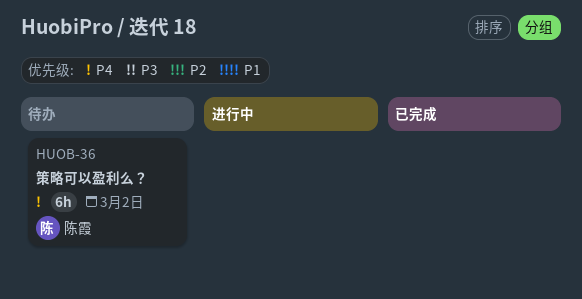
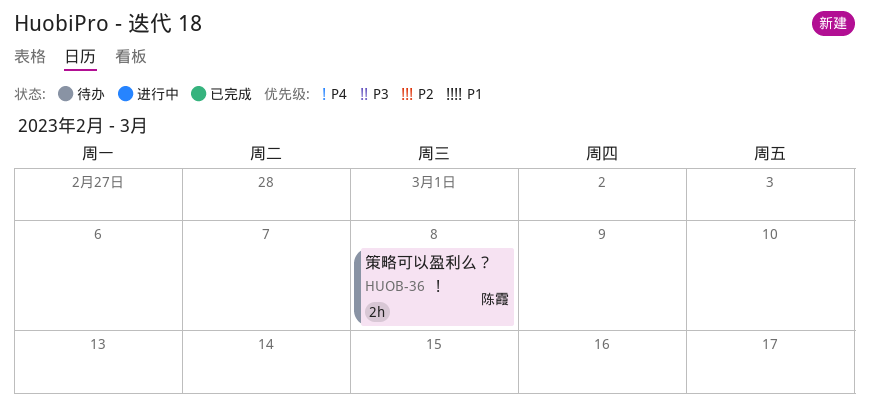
HUOB-36, estimate: 6h -> 2h
HUOB-36, due: Mar 2 -> Mar 8

